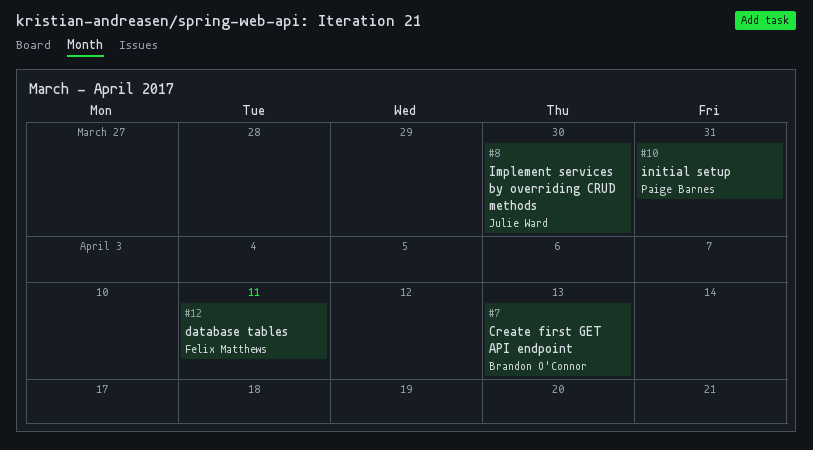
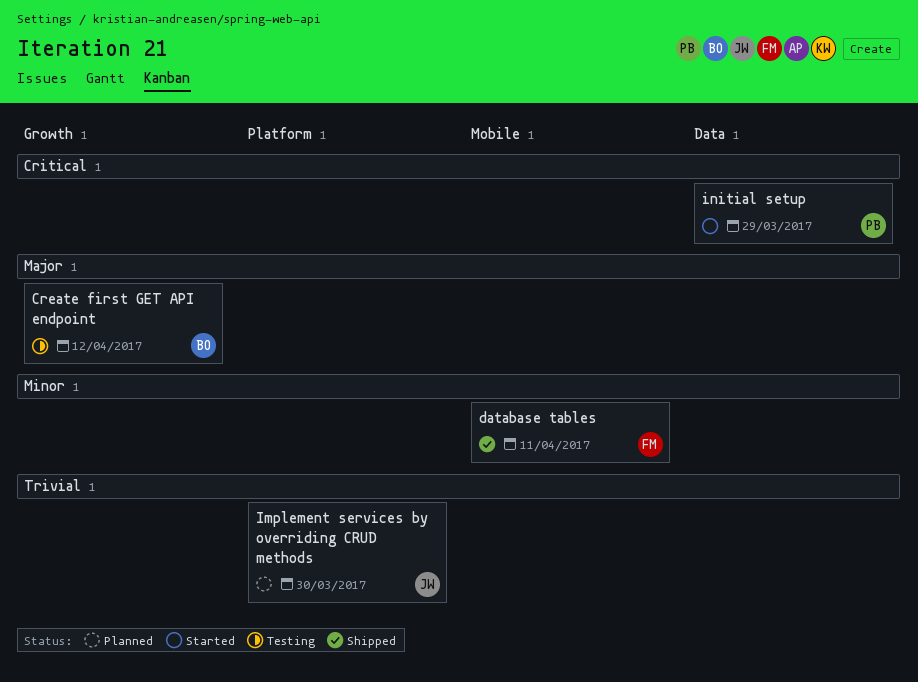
Create first GET API endpoint, due: Apr 13 -> Apr 12
initial setup, due: Mar 31 -> Mar 29

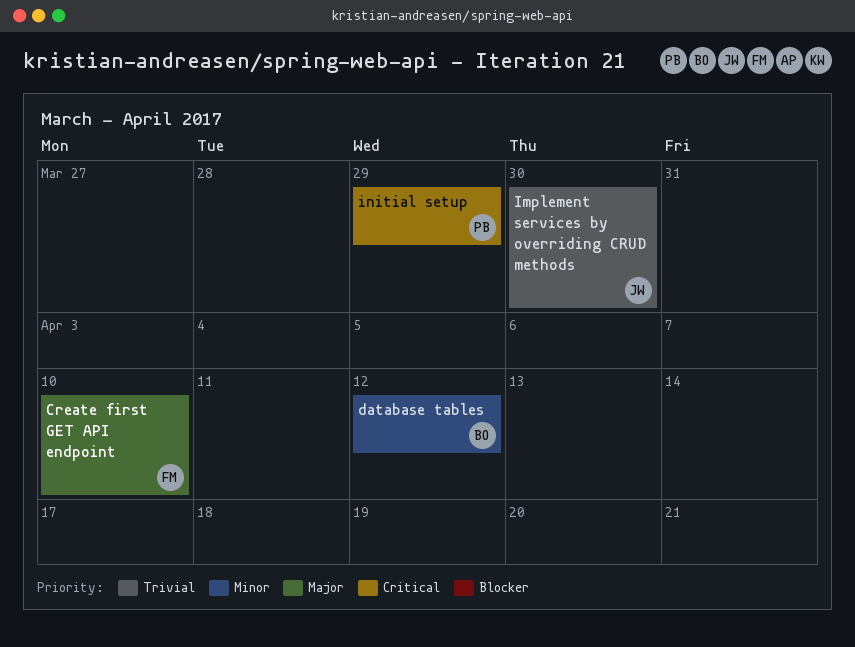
Create first GET API endpoint, owner: BO -> FM
Create first GET API endpoint, due: Apr 12 -> Apr 10
database tables, owner: FM -> BO
database tables, due: Apr 11 -> Apr 12

